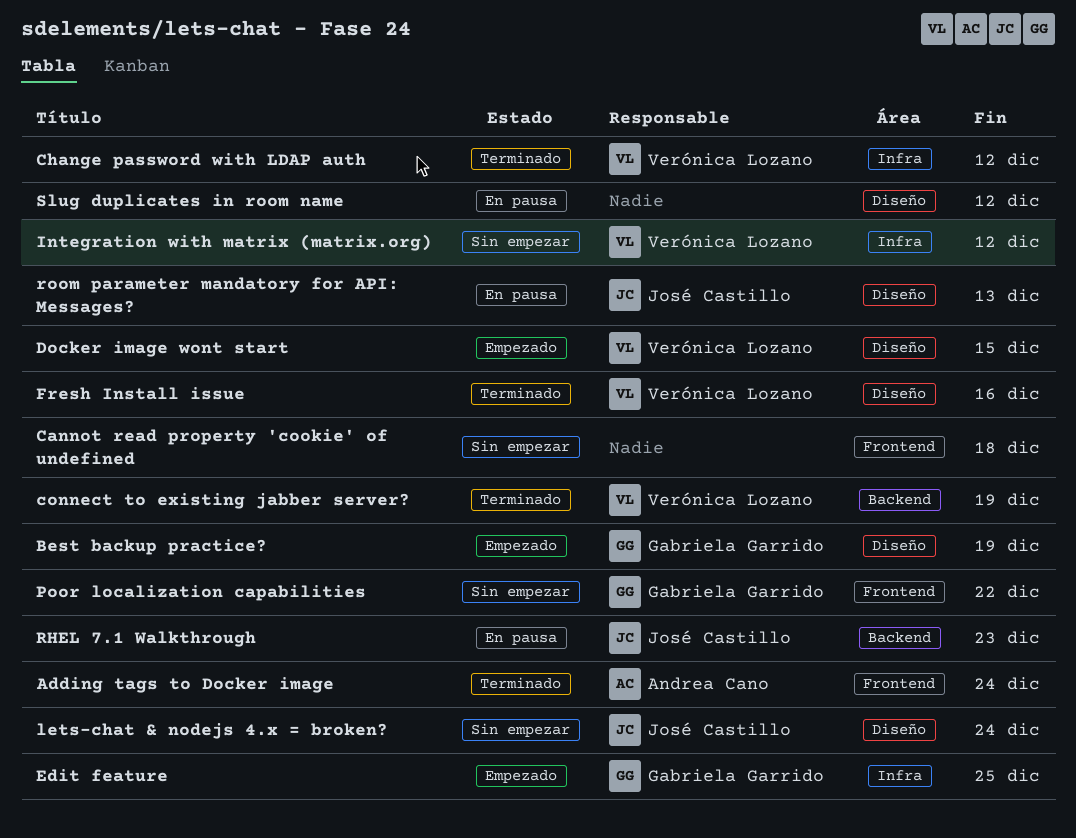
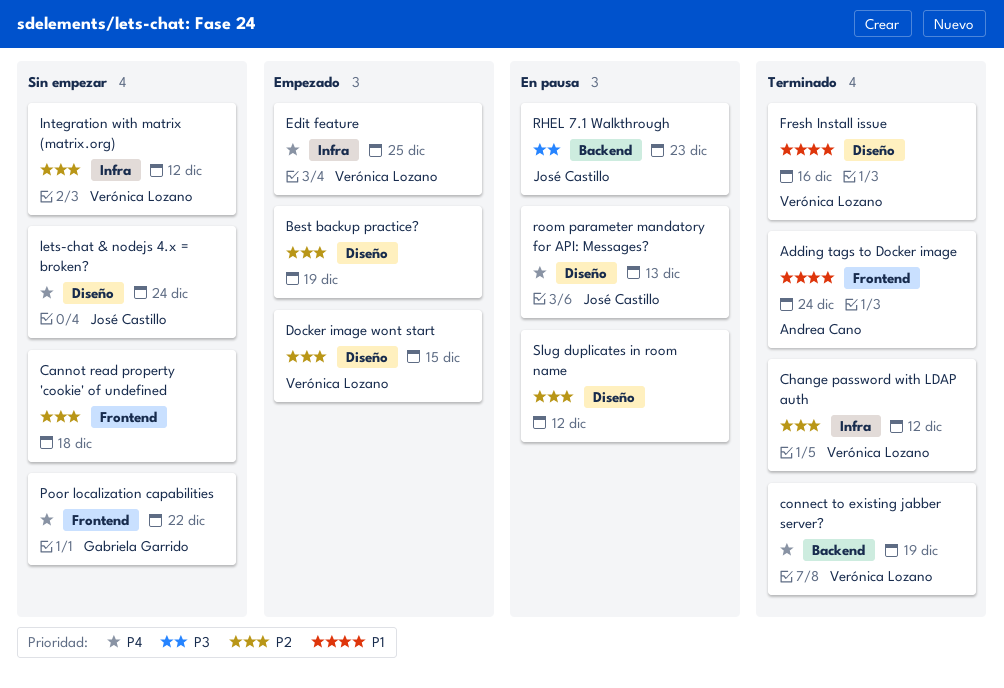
Best backup practice?, owner: Gabriela Garrido -> none
Edit feature, owner: Gabriela Garrido -> Verónica Lozano

